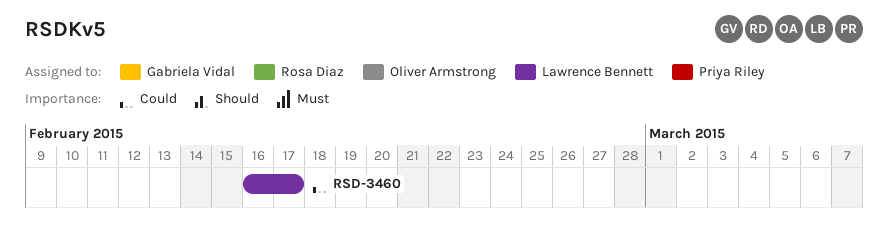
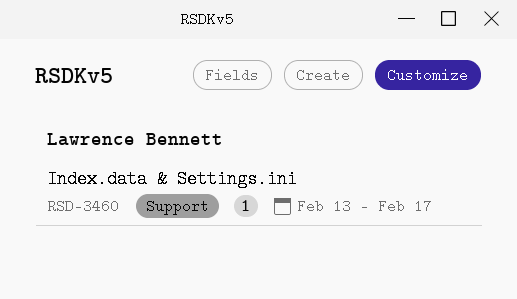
RSD-3460, start: Feb 16 -> Feb 13

